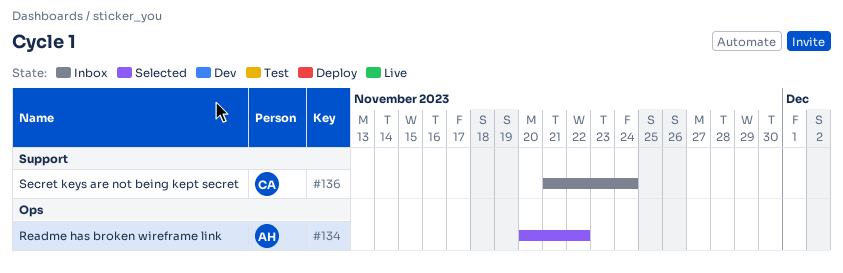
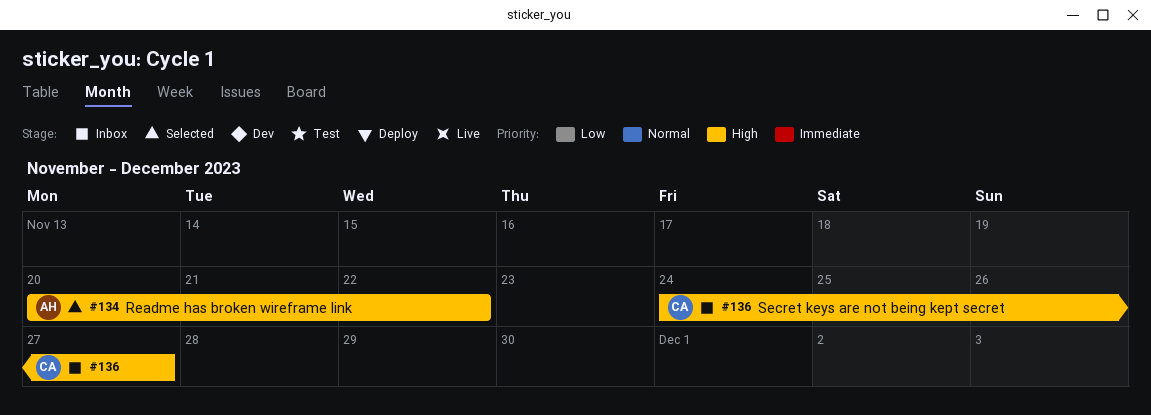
#136, start: Nov 21 -> Nov 24
#136, due: Nov 24 -> Nov 27

